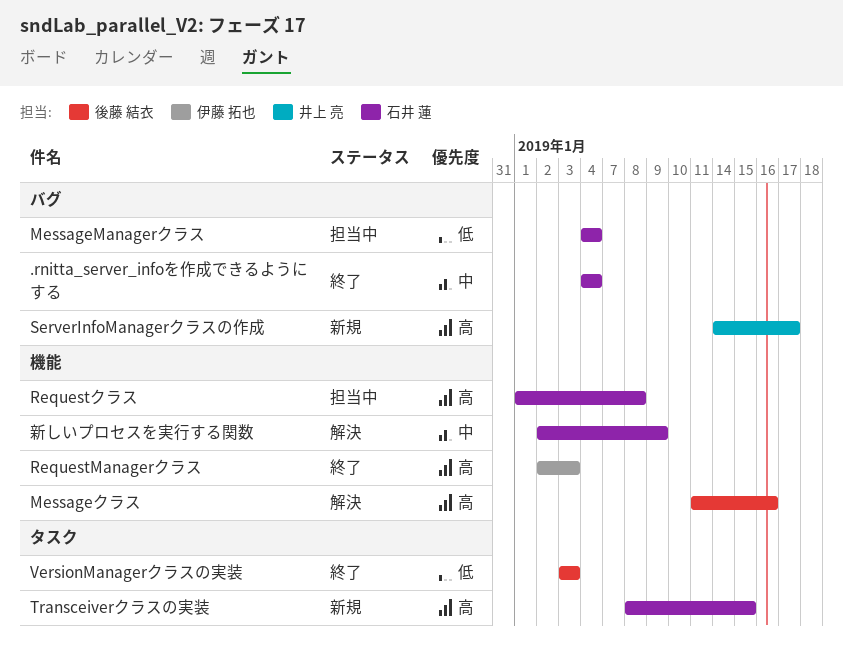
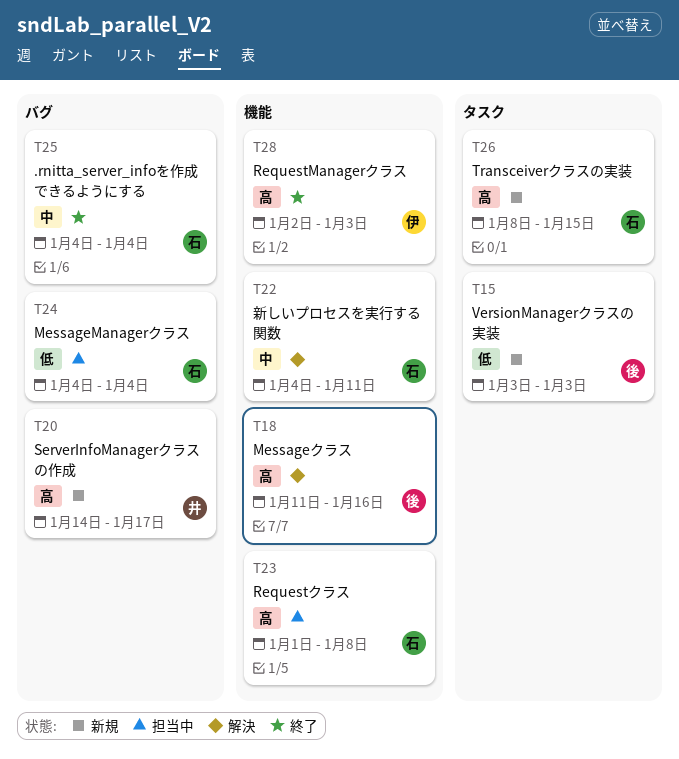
VersionManagerクラスの実装, status: 終了 -> 新規
新しいプロセスを実行する関数, start: Jan 2 -> Jan 4
新しいプロセスを実行する関数, due: Jan 9 -> Jan 11

